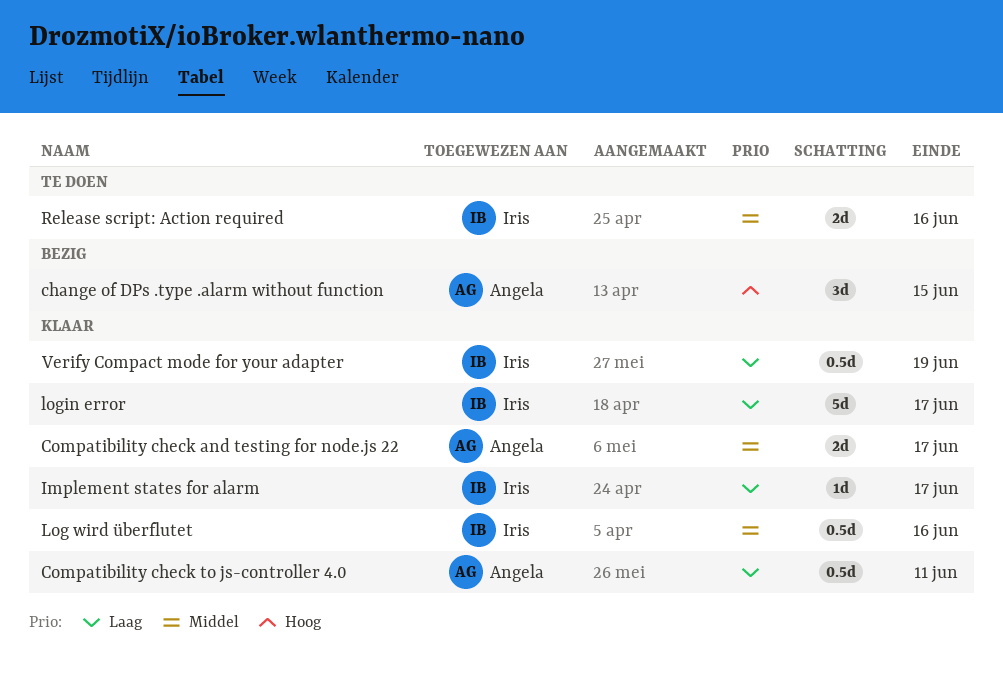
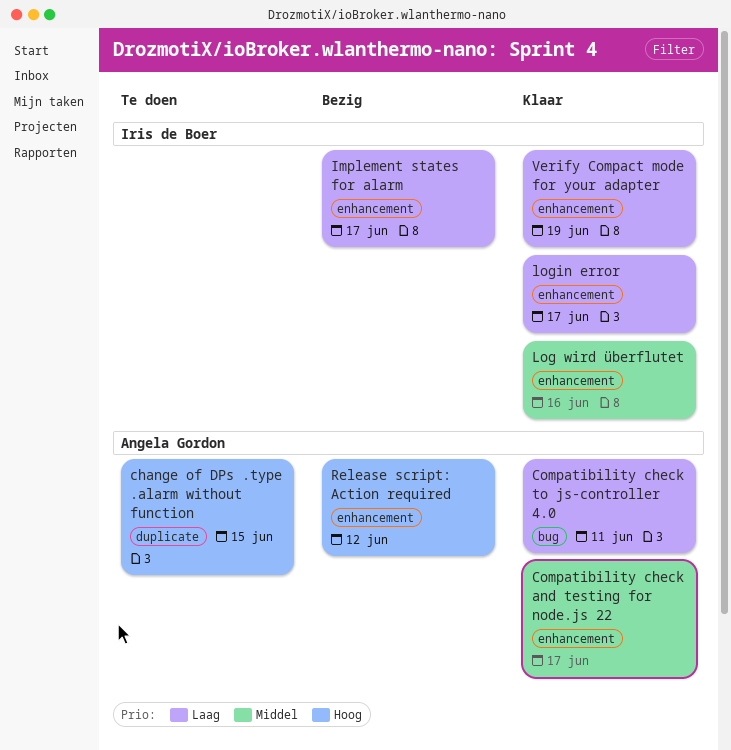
change of DPs .type .alarm without function, status: Bezig -> Te doen
Implement states for alarm, status: Klaar -> Bezig
Release script: Action required, status: Te doen -> Bezig
Release script: Action required, owner: Iris de Boer -> Angela Gordon
Release script: Action required, priority: Middel -> Hoog
Release script: Action required, due: Jun 16 -> Jun 12

